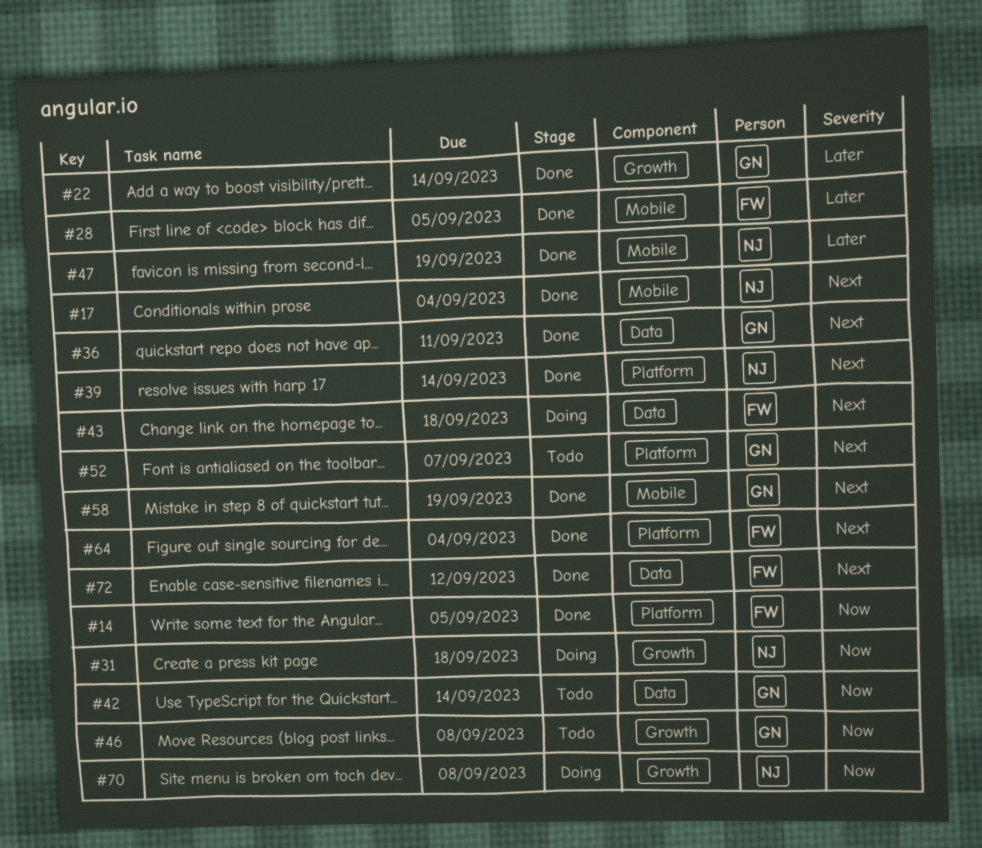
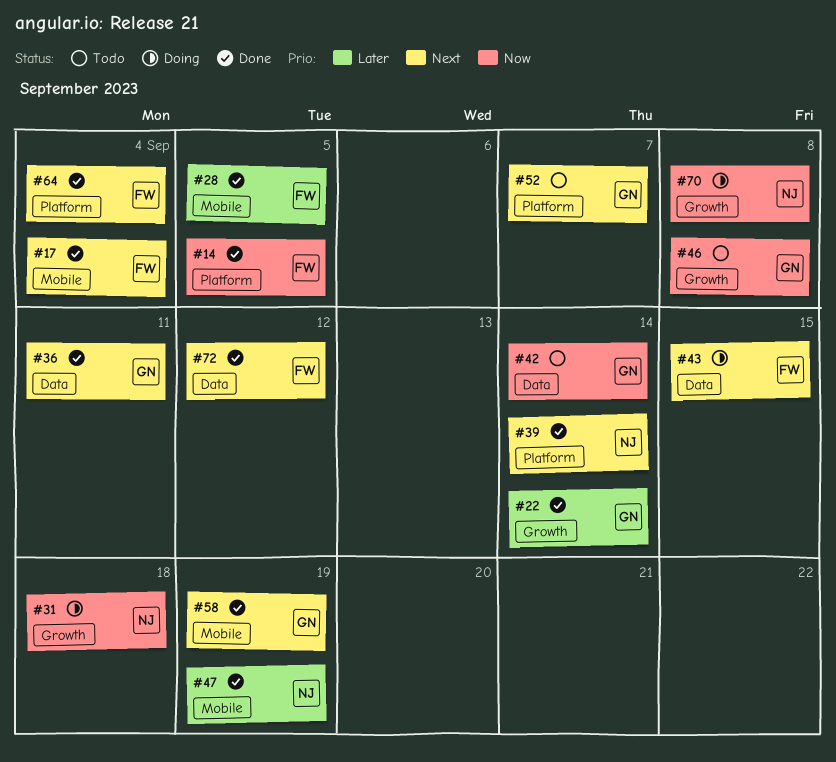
#17, owner: NJ -> FW
#43, due: Sep 18 -> Sep 15

